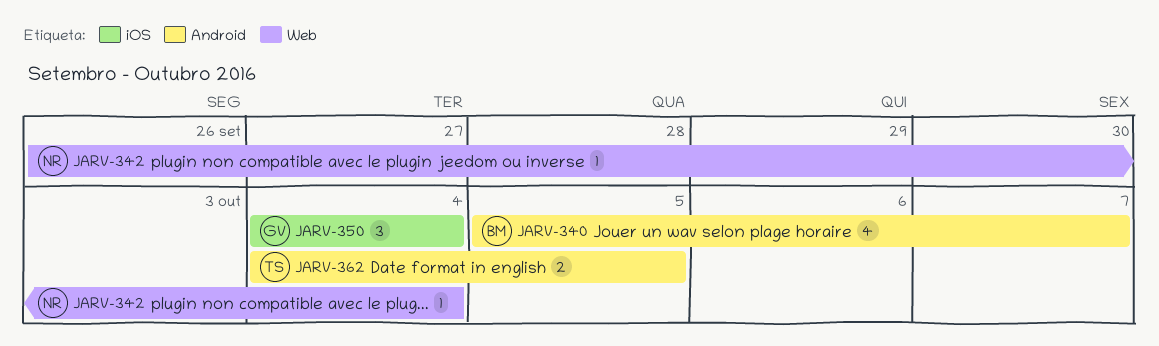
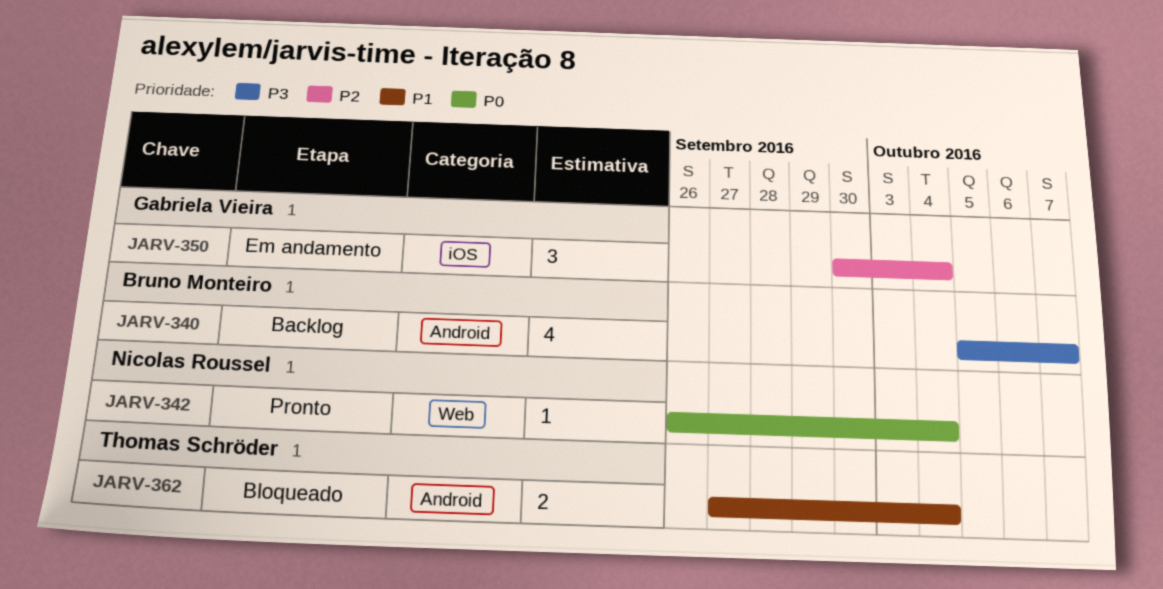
JARV-350, start: Oct 4 -> Sep 30
JARV-362, start: Oct 4 -> Sep 27
JARV-362, due: Oct 5 -> Oct 4

